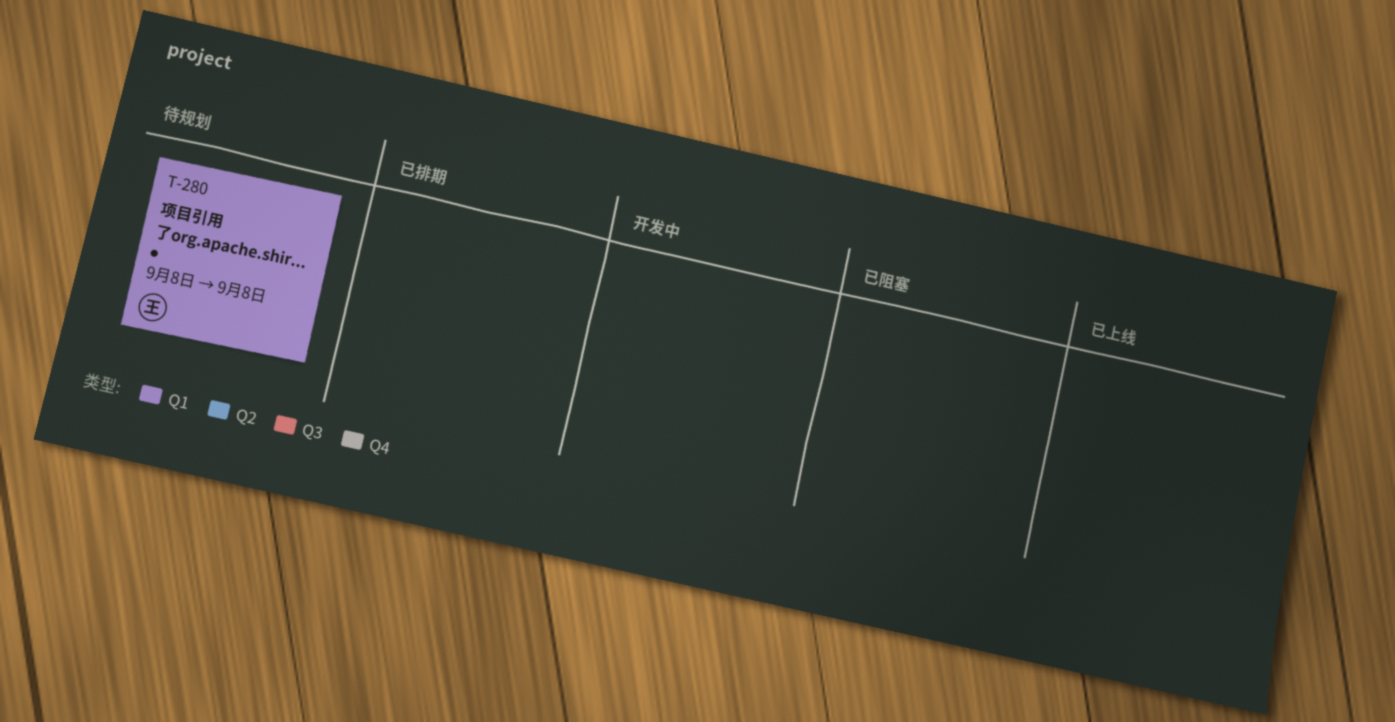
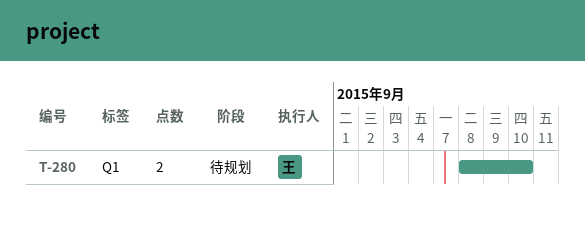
T-280, estimate: 1 -> 2
T-280, due: Sep 8 -> Sep 10

